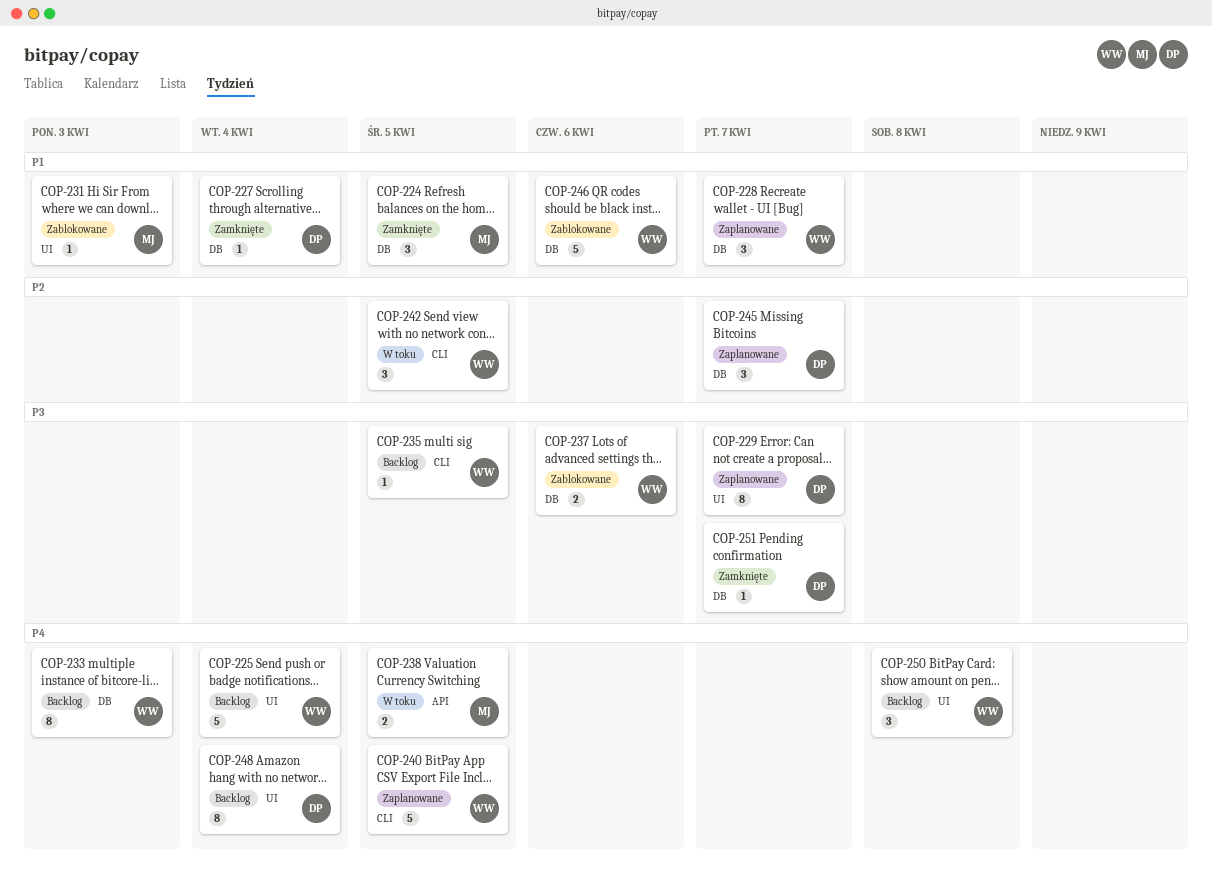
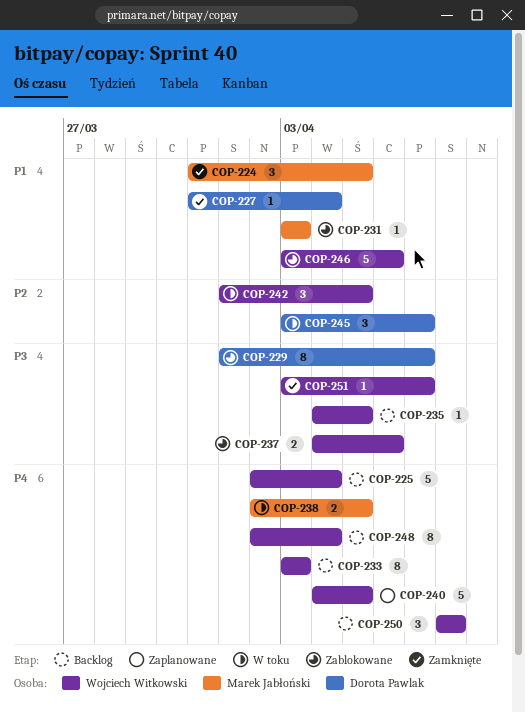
COP-228: present -> none
COP-229, status: Zaplanowane -> Zablokowane
COP-245, status: Zaplanowane -> W toku
COP-248, owner: Dorota Pawlak -> Wojciech Witkowski
COP-251, owner: Dorota Pawlak -> Wojciech Witkowski

